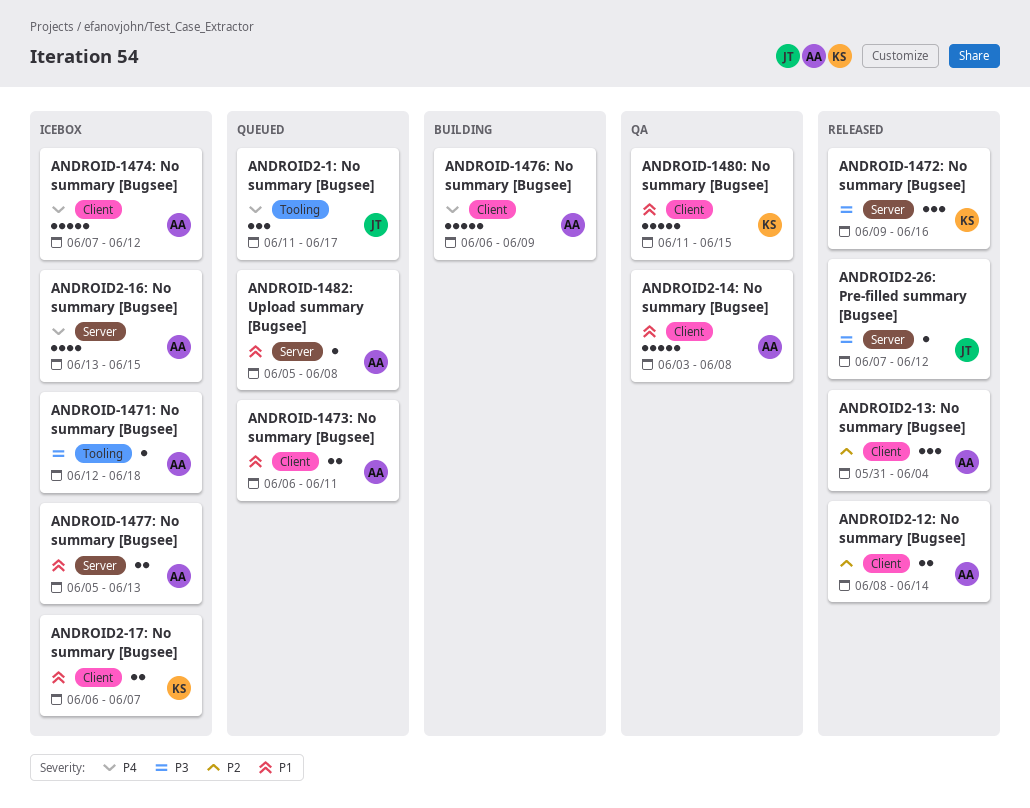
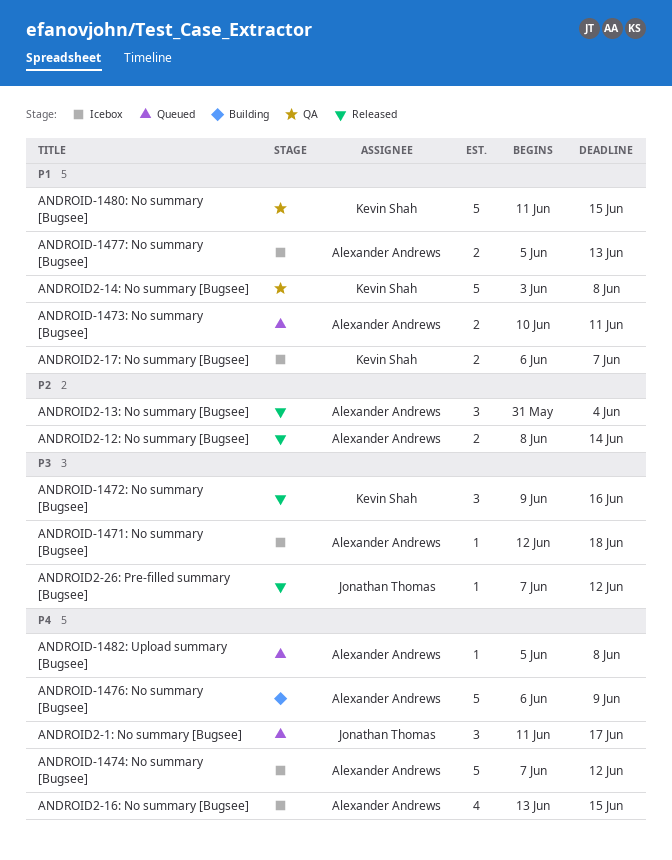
ANDROID-1473: No summary [Bugsee], start: Jun 6 -> Jun 10
ANDROID-1482: Upload summary [Bugsee], priority: P1 -> P4
ANDROID2-14: No summary [Bugsee], owner: Alexander Andrews -> Kevin Shah

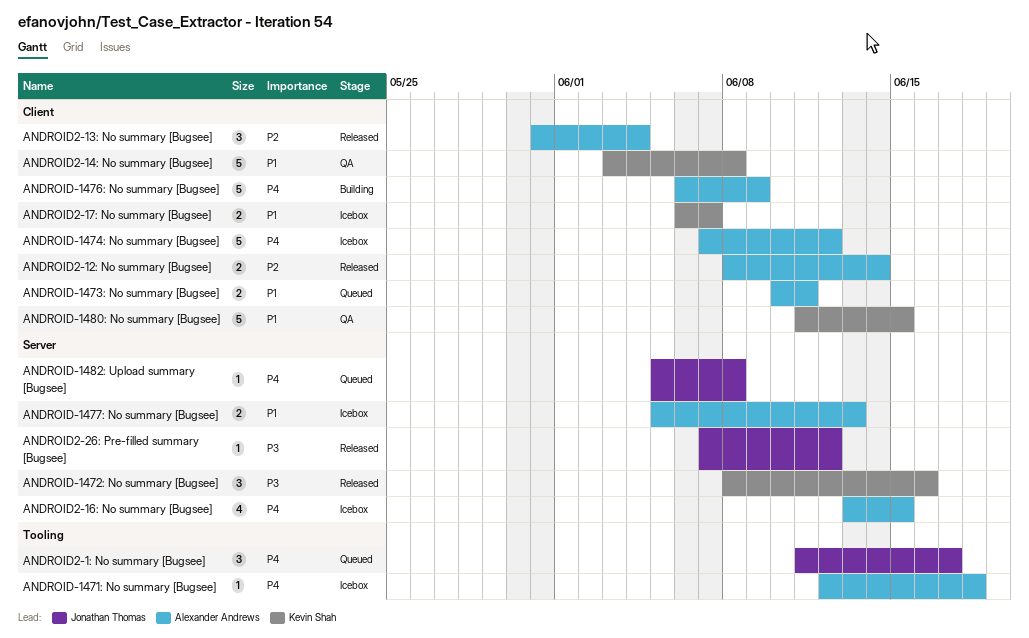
ANDROID-1471: No summary [Bugsee], priority: P3 -> P4
ANDROID-1472: No summary [Bugsee], start: Jun 9 -> Jun 8
ANDROID-1482: Upload summary [Bugsee], owner: Alexander Andrews -> Jonathan Thomas

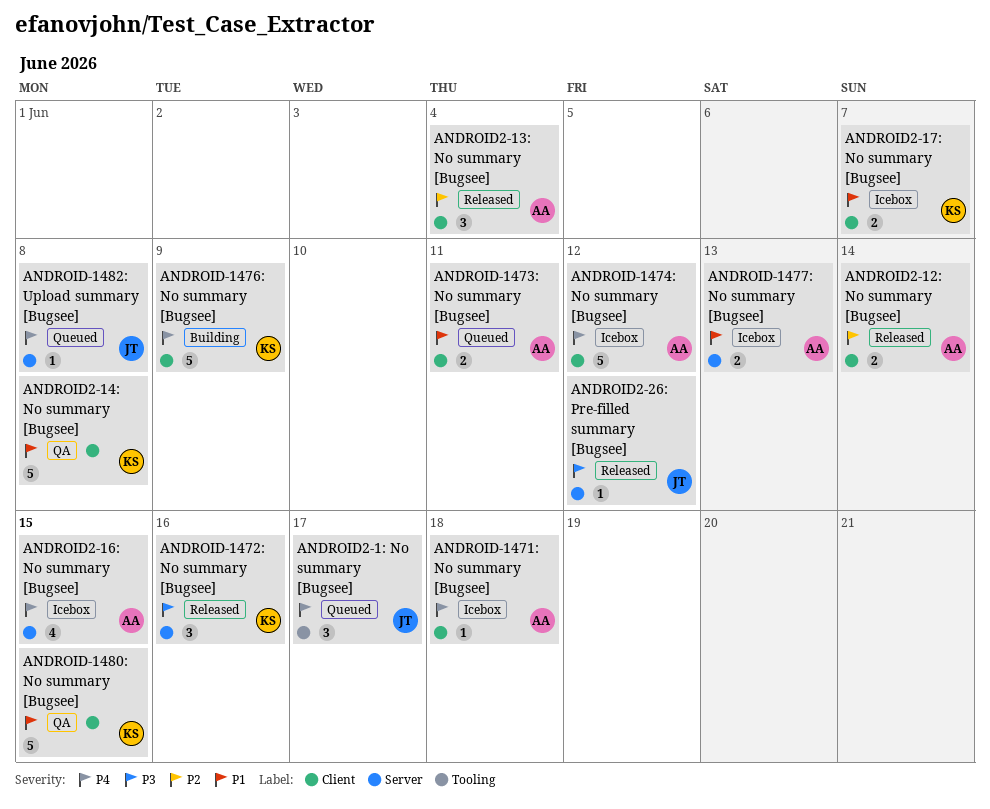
ANDROID-1471: No summary [Bugsee], label: Tooling -> Client
ANDROID-1476: No summary [Bugsee], owner: Alexander Andrews -> Kevin Shah

